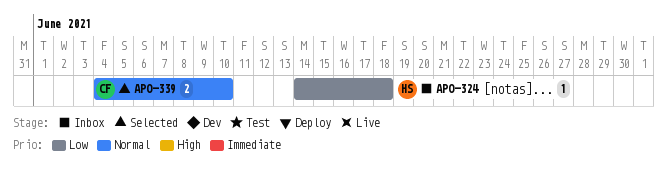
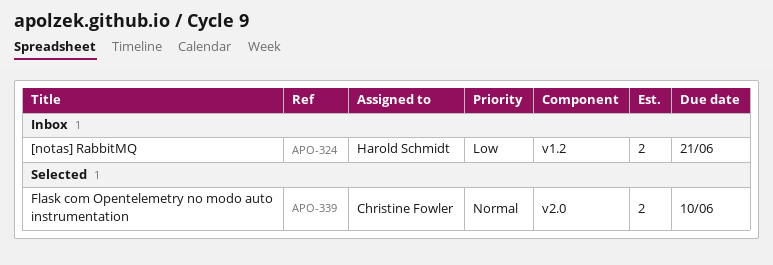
APO-324, estimate: 1 -> 2
APO-324, due: Jun 18 -> Jun 21

